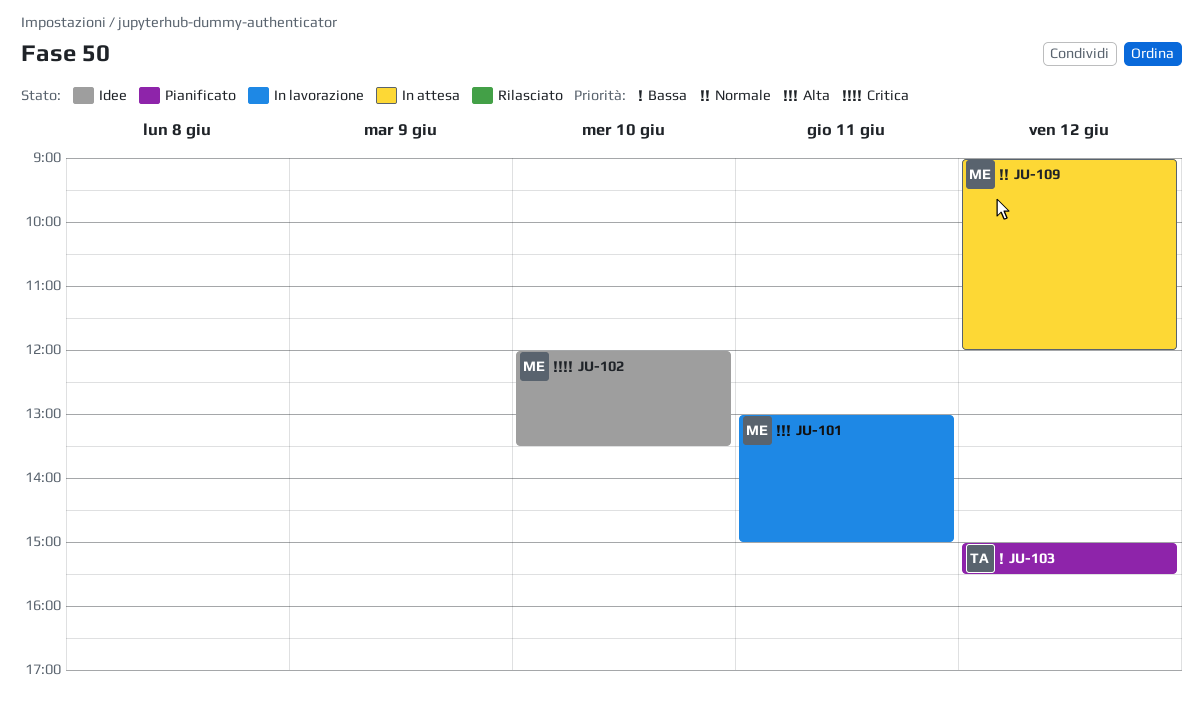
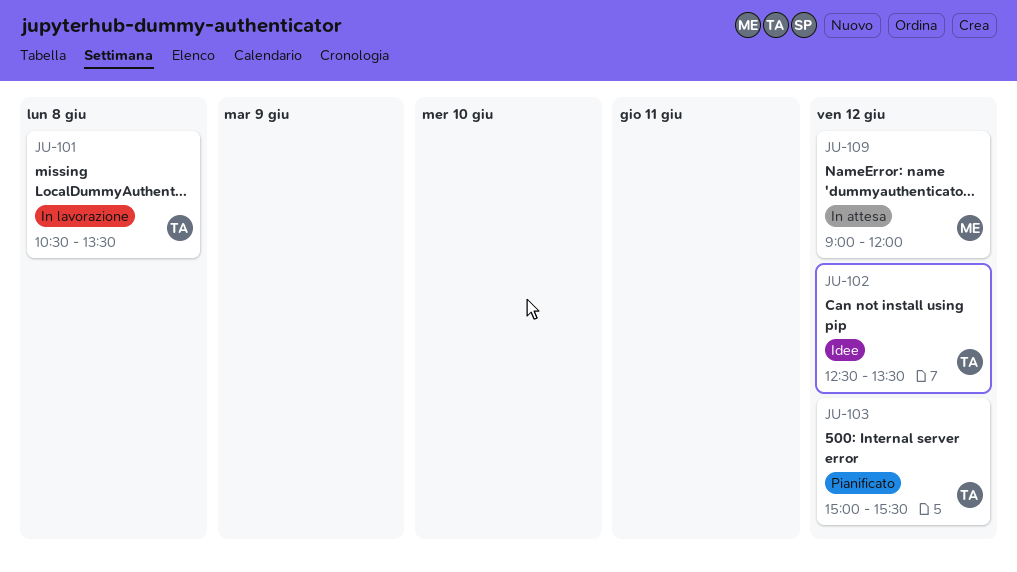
JU-101, owner: ME -> TA
JU-101, day: Jun 11 -> Jun 8
JU-101, begins: 13:00 -> 10:30
JU-101, ends: 15:00 -> 13:30
JU-102, owner: ME -> TA
JU-102, day: Jun 10 -> Jun 12
JU-102, begins: 12:00 -> 12:30

